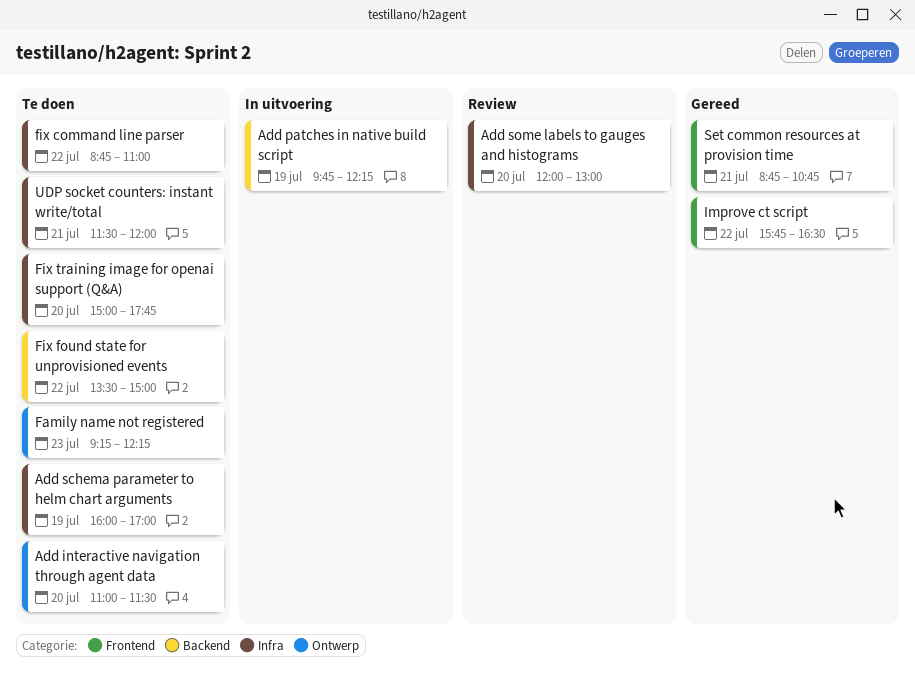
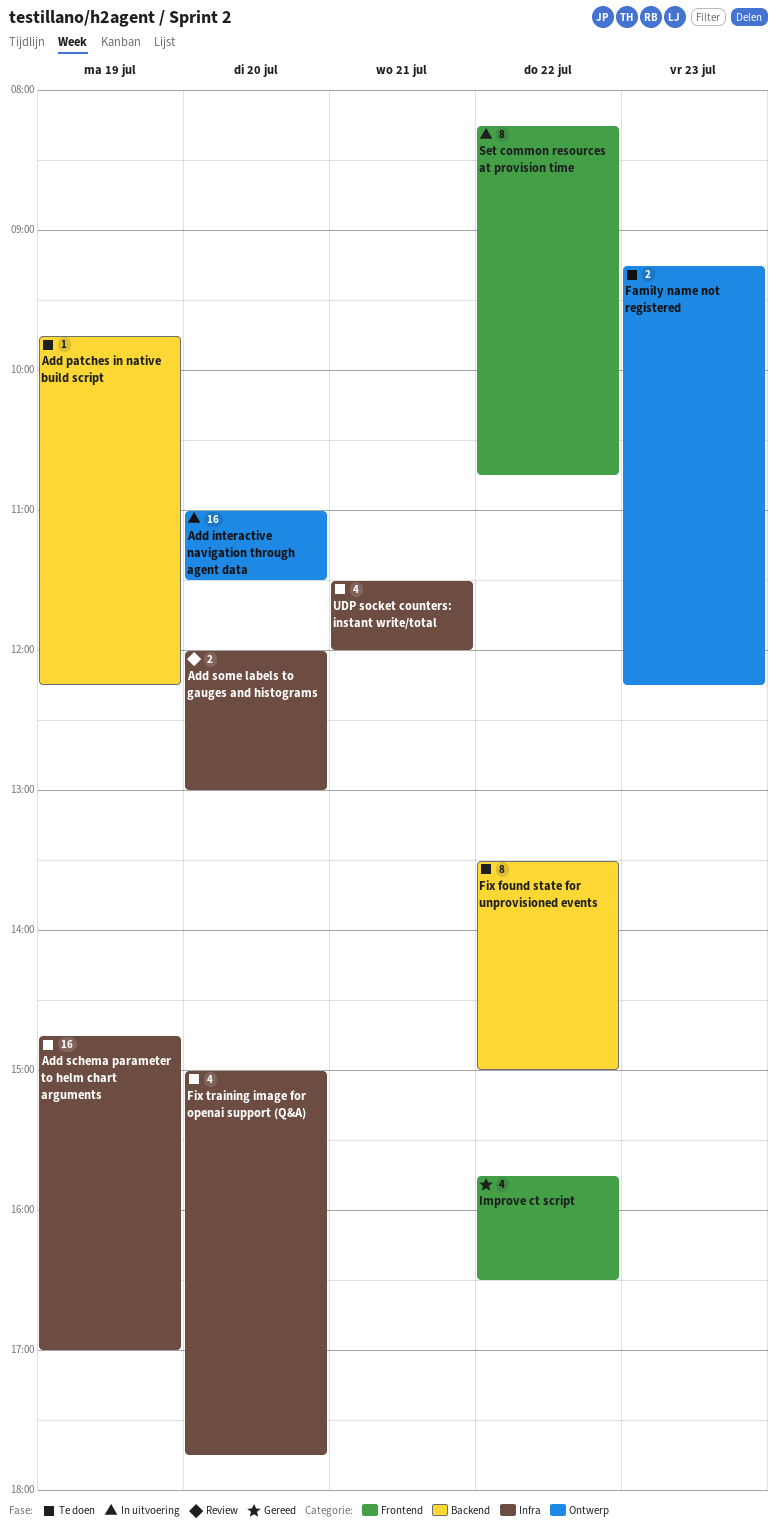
Add interactive navigation through agent data, status: Te doen -> In uitvoering
Add patches in native build script, status: In uitvoering -> Te doen
Add schema parameter to helm chart arguments, begins: 16:00 -> 14:45
fix command line parser: present -> none
Set common resources at provision time, status: Gereed -> In uitvoering
Set common resources at provision time, day: Jul 21 -> Jul 22
Set common resources at provision time, begins: 08:45 -> 08:15

